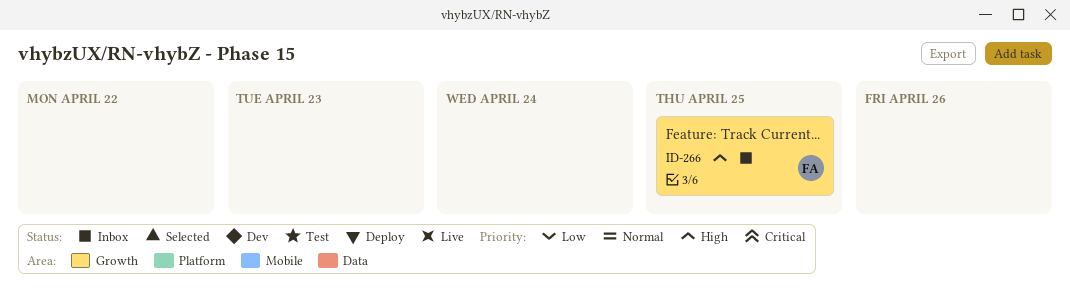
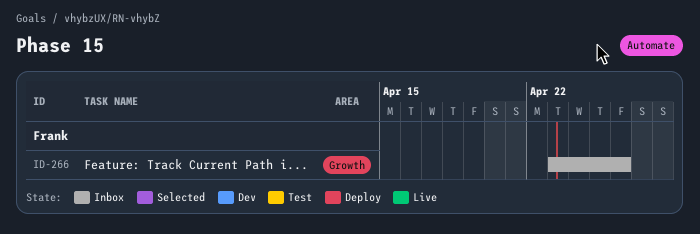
ID-266, due: Apr 25 -> Apr 26

